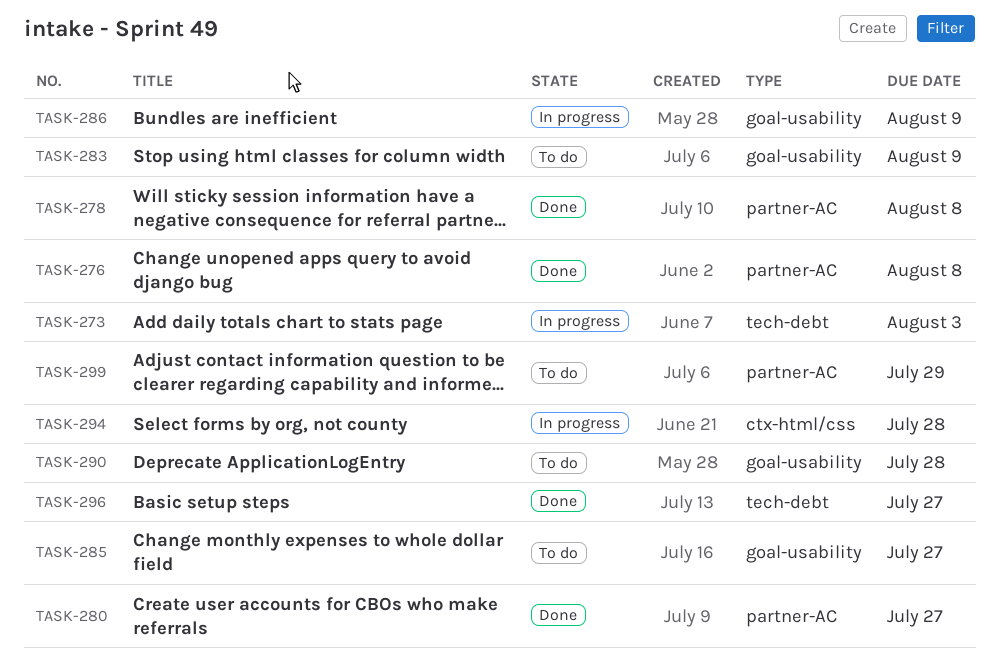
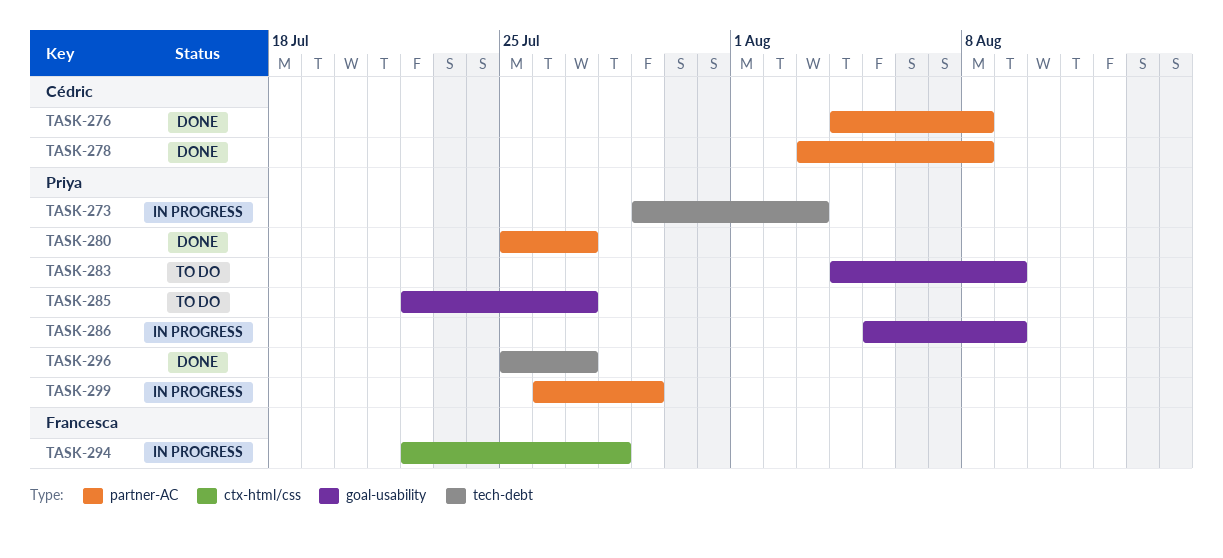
TASK-290: present -> none
TASK-299, status: To do -> In progress

